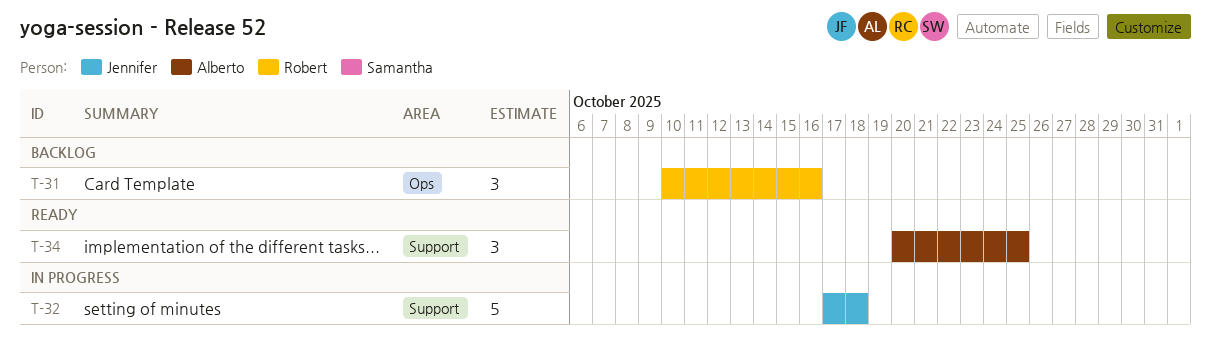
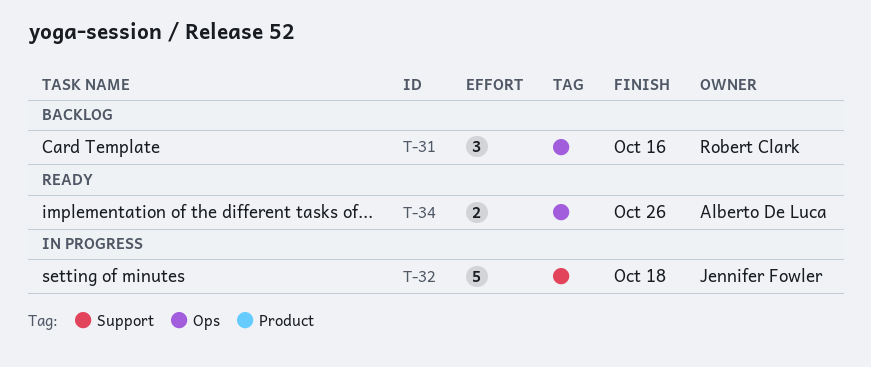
T-34, label: Support -> Ops
T-34, estimate: 3 -> 2
T-34, due: Oct 25 -> Oct 26

